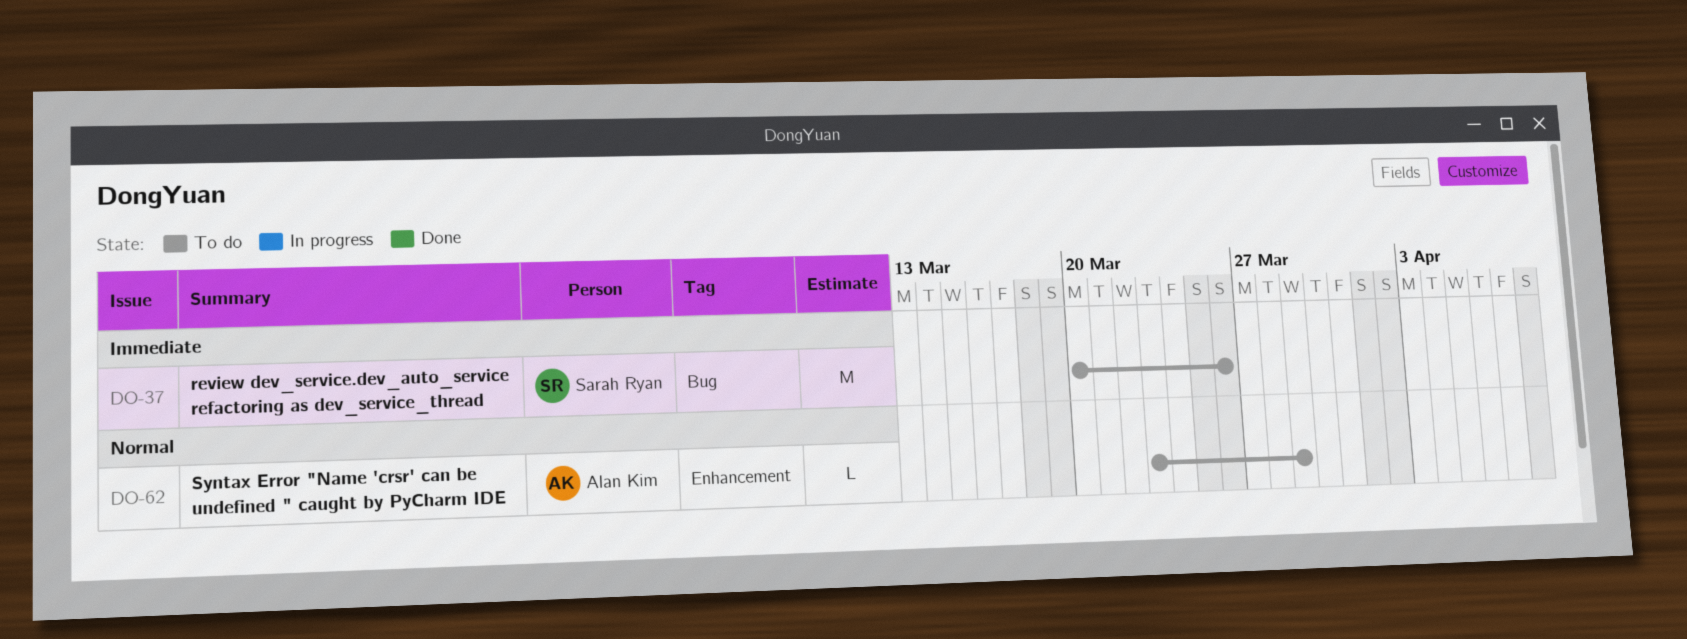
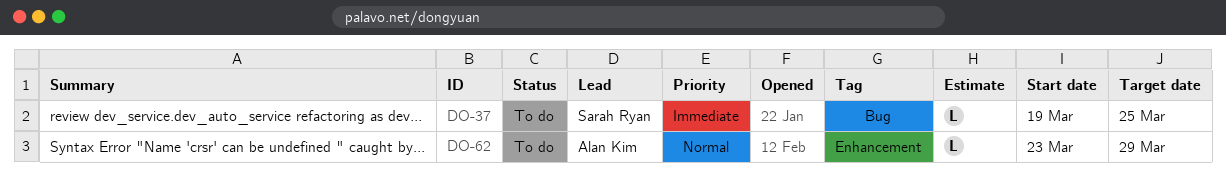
DO-37, estimate: M -> L
DO-37, start: Mar 20 -> Mar 19
DO-37, due: Mar 26 -> Mar 25

